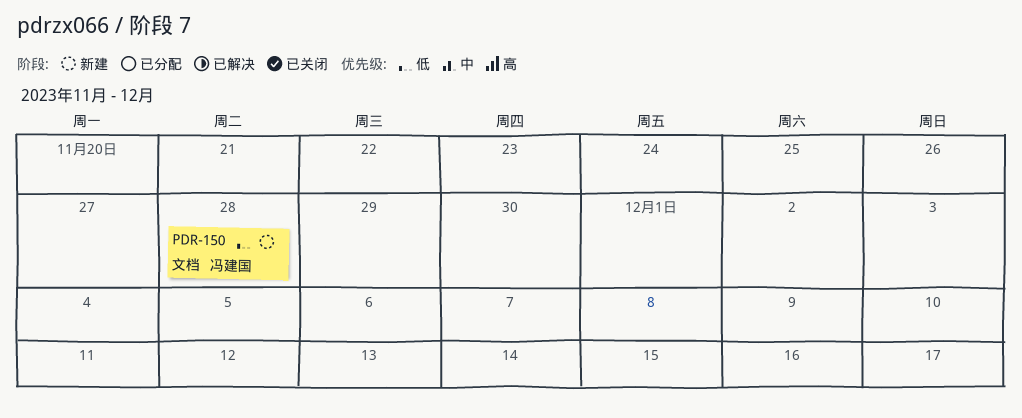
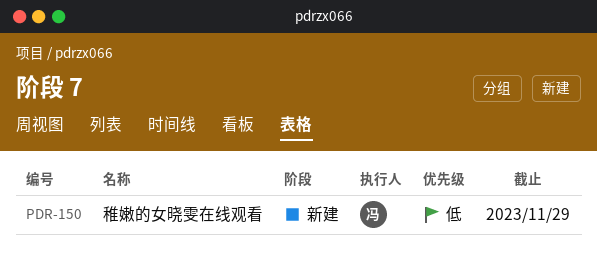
PDR-150, due: Nov 28 -> Nov 29

